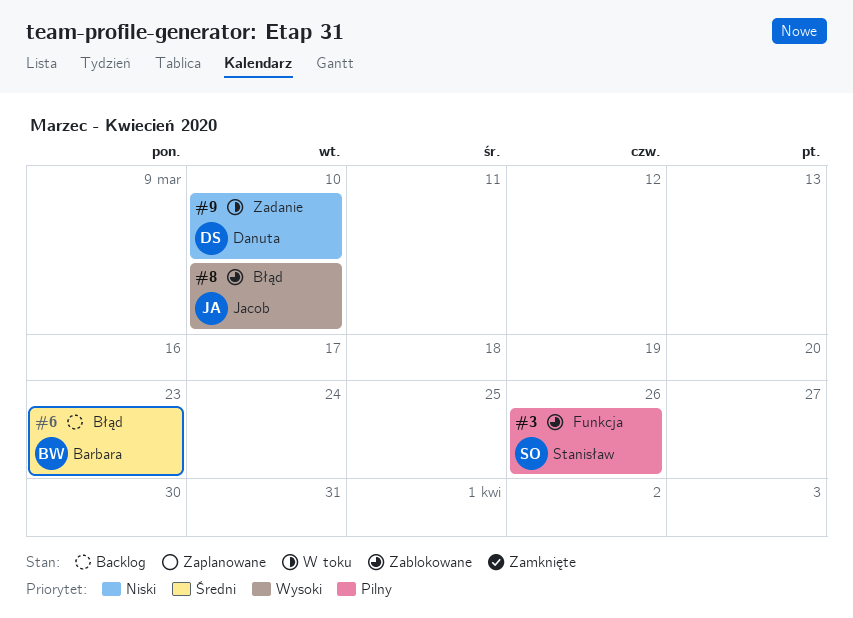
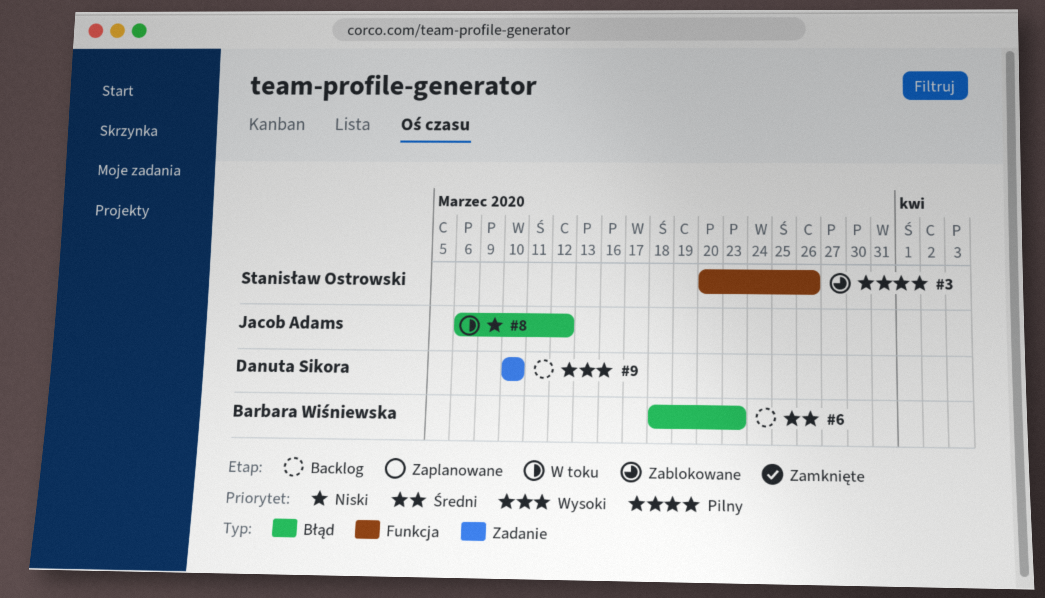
#8, status: Zablokowane -> W toku
#8, priority: Wysoki -> Niski
#8, due: Mar 10 -> Mar 12
#9, status: W toku -> Backlog
#9, priority: Niski -> Wysoki

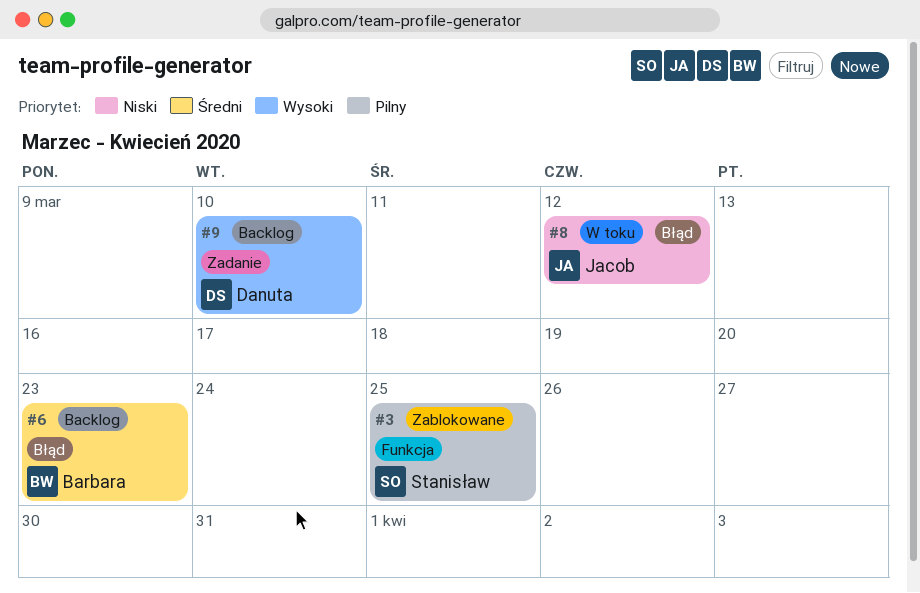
#3, due: Mar 26 -> Mar 25

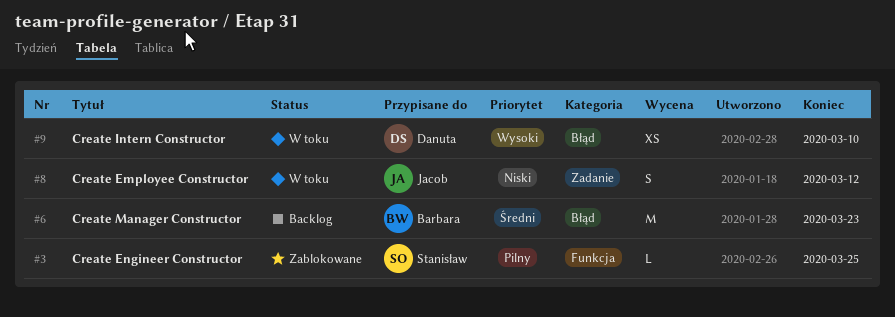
#8, label: Błąd -> Zadanie
#9, status: Backlog -> W toku
#9, label: Zadanie -> Błąd

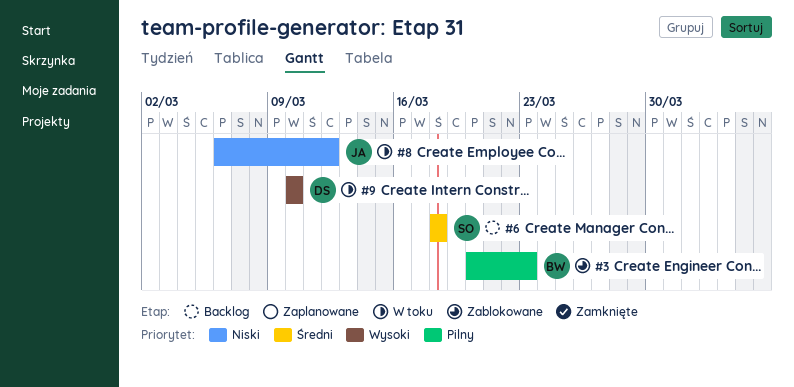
#3, owner: Stanisław -> Barbara
#3, due: Mar 25 -> Mar 23
#6, owner: Barbara -> Stanisław
#6, due: Mar 23 -> Mar 18

